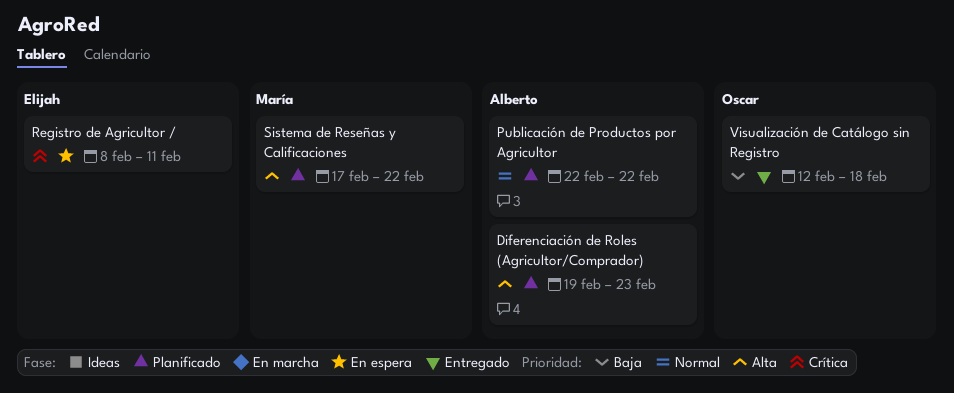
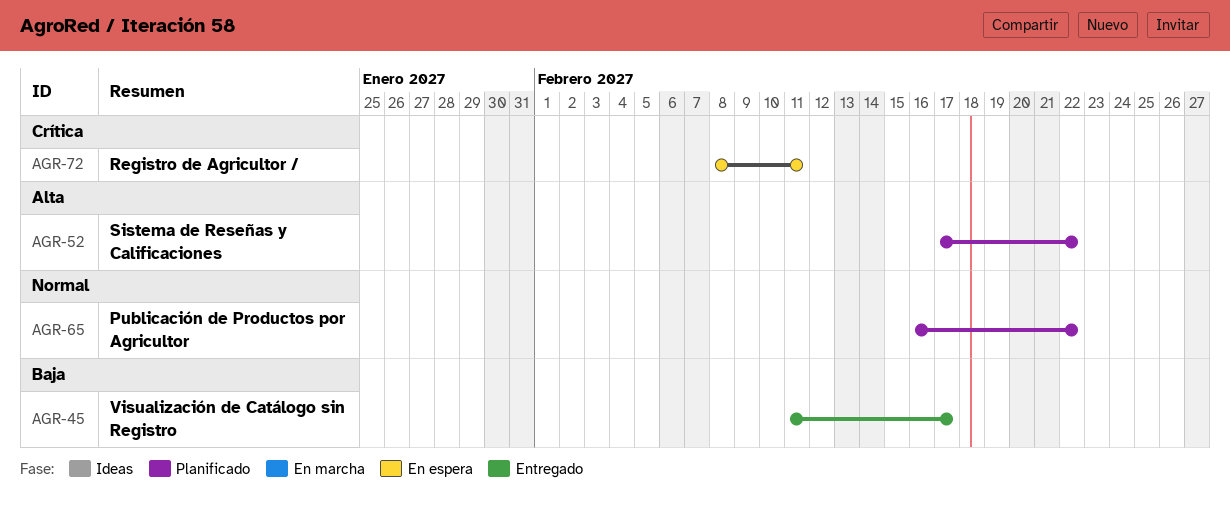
Diferenciación de Roles (Agricultor/Comprador): present -> none
Publicación de Productos por Agricultor, start: Feb 22 -> Feb 16
Visualización de Catálogo sin Registro, start: Feb 12 -> Feb 11
Visualización de Catálogo sin Registro, due: Feb 18 -> Feb 17

